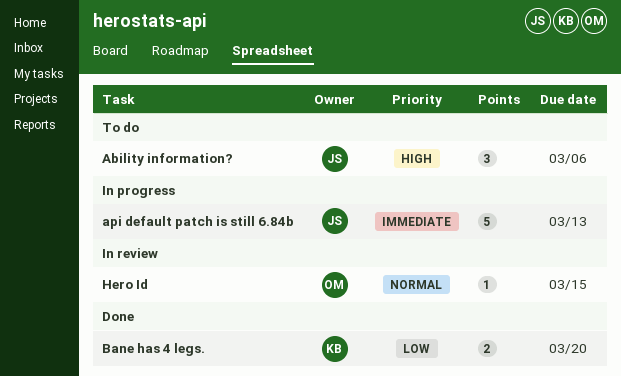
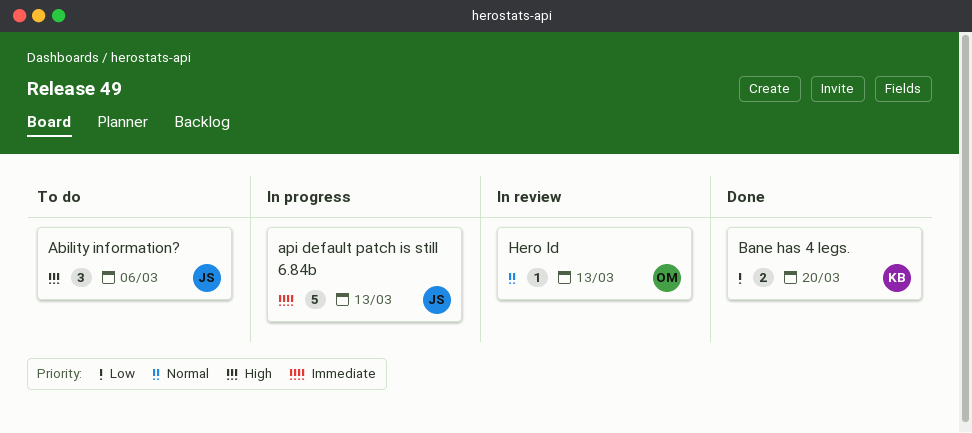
Hero Id, due: Mar 15 -> Mar 13

